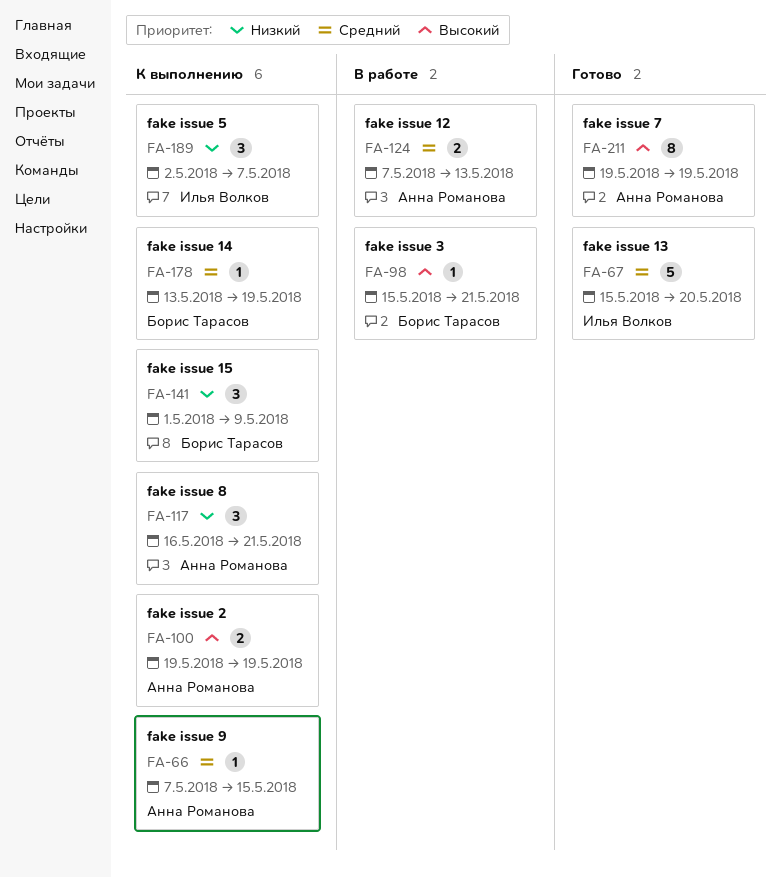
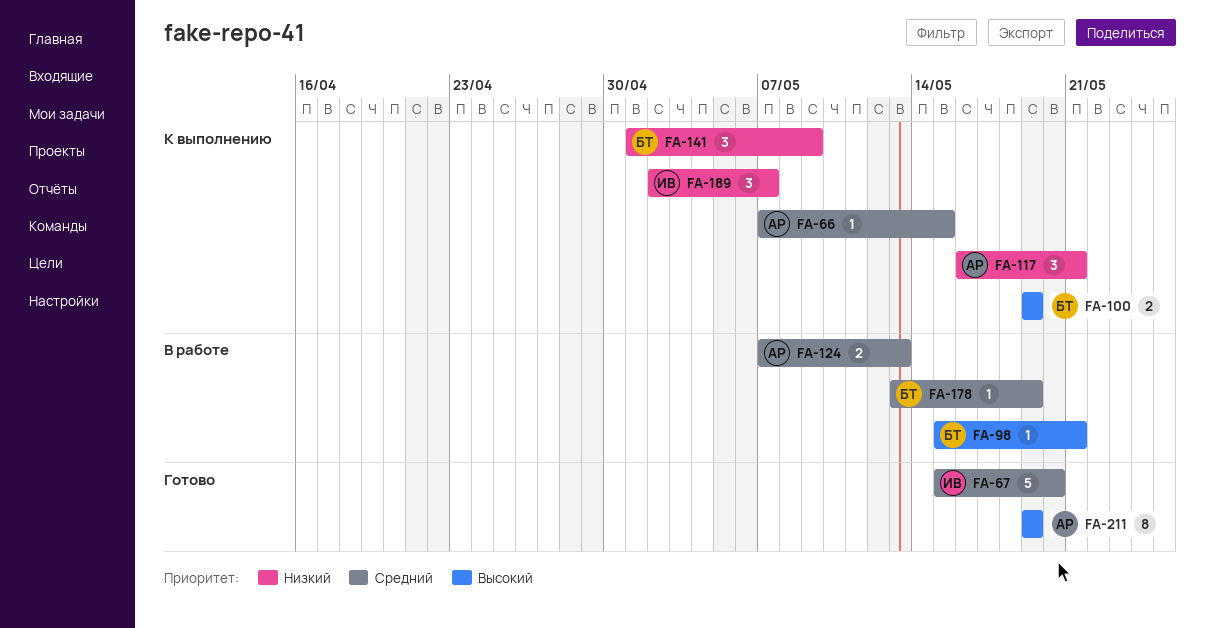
FA-100, owner: Анна Романова -> Борис Тарасов
FA-178, status: К выполнению -> В работе

